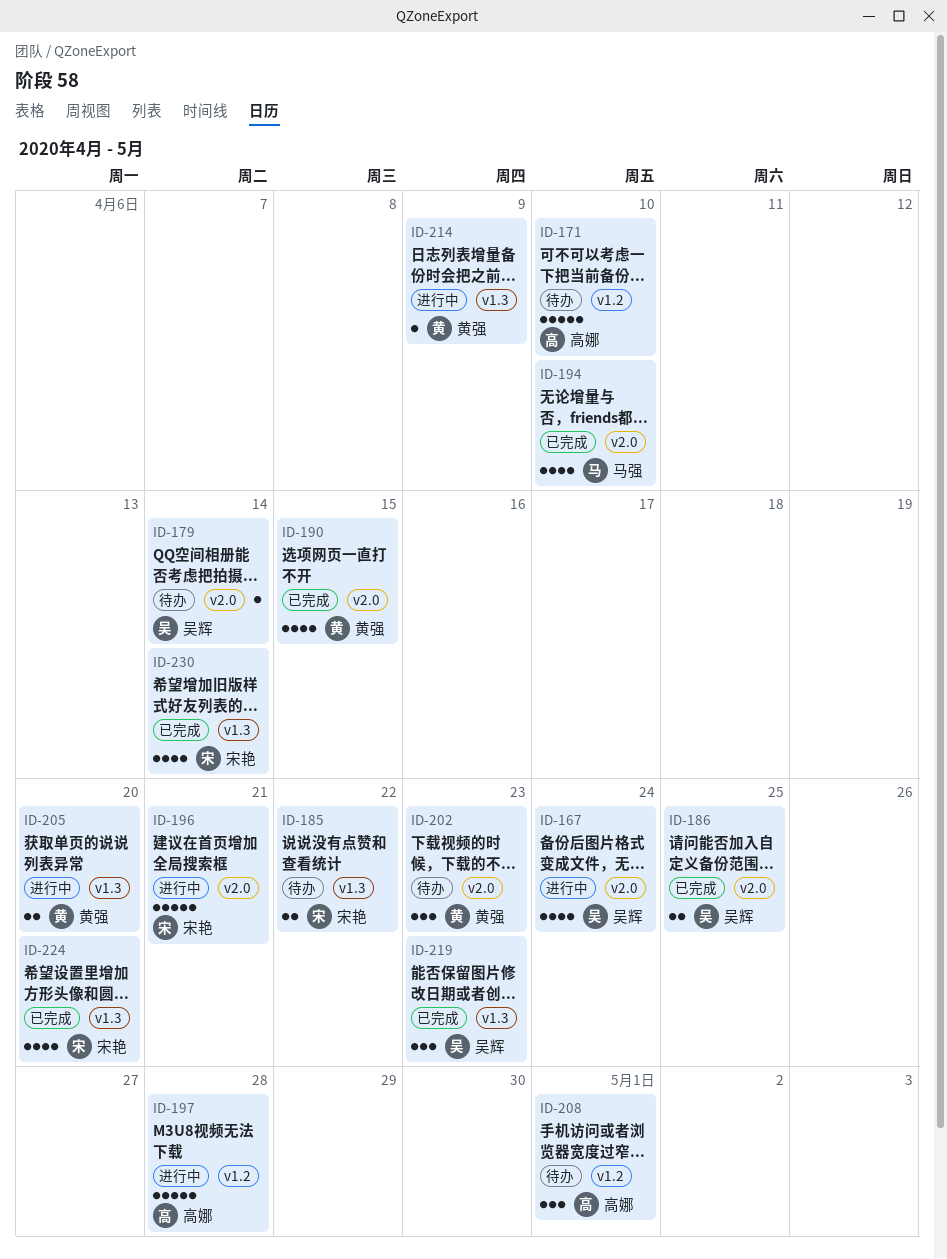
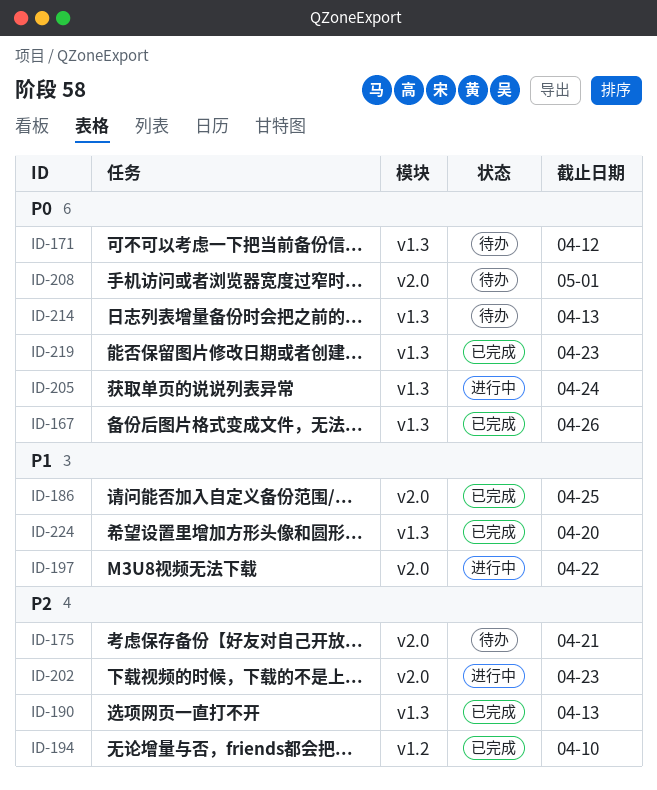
ID-167, status: 进行中 -> 已完成
ID-167, label: v2.0 -> v1.3
ID-167, due: Apr 24 -> Apr 26
ID-171, label: v1.2 -> v1.3
ID-171, due: Apr 10 -> Apr 12
ID-175: none -> present
ID-179: present -> none
ID-185: present -> none
ID-190, label: v2.0 -> v1.3
ID-190, due: Apr 15 -> Apr 13
ID-194, label: v2.0 -> v1.2
ID-196: present -> none
ID-197, label: v1.2 -> v2.0
ID-197, due: Apr 28 -> Apr 22
ID-202, status: 待办 -> 进行中
ID-205, due: Apr 20 -> Apr 24
ID-208, label: v1.2 -> v2.0
ID-214, status: 进行中 -> 待办
ID-214, due: Apr 9 -> Apr 13
ID-230: present -> none

